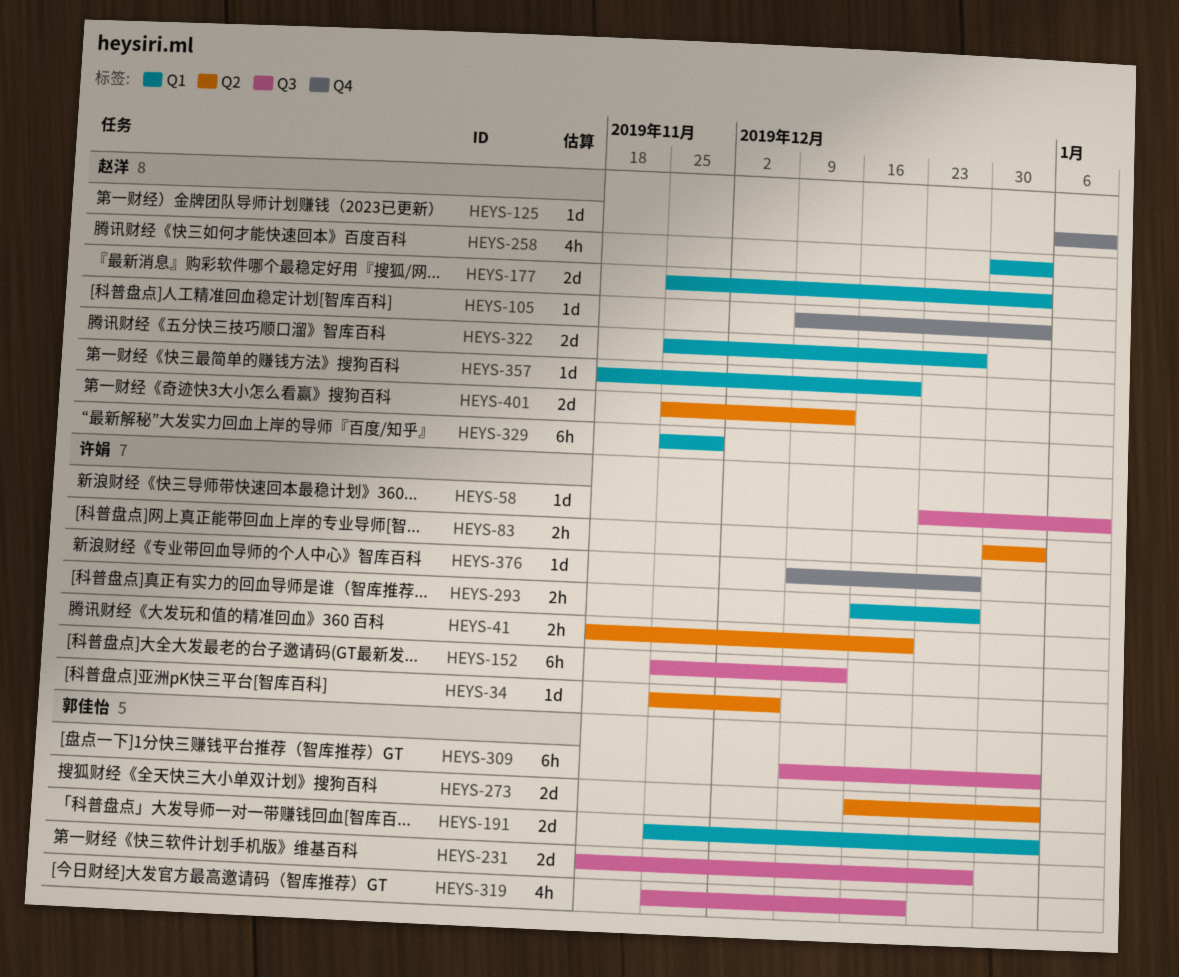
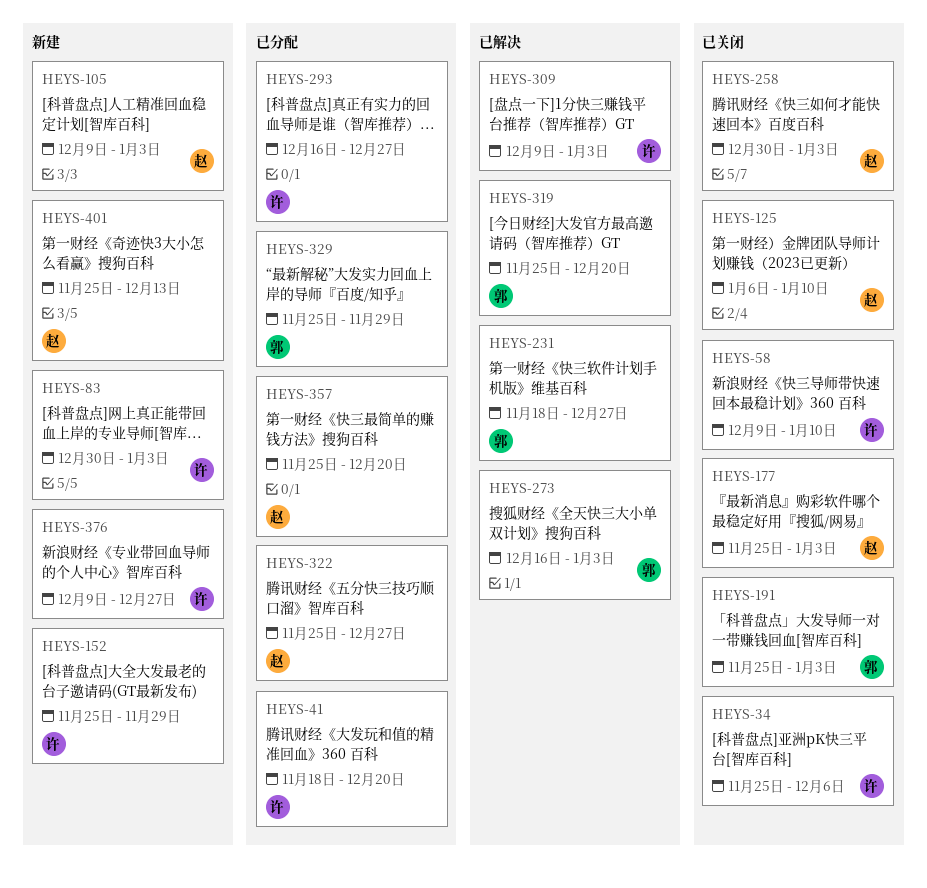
HEYS-58, start: Dec 23 -> Dec 9
HEYS-152, due: Dec 13 -> Nov 29
HEYS-309, owner: 郭佳怡 -> 许娟
HEYS-329, owner: 赵洋 -> 郭佳怡
HEYS-357, start: Nov 18 -> Nov 25

